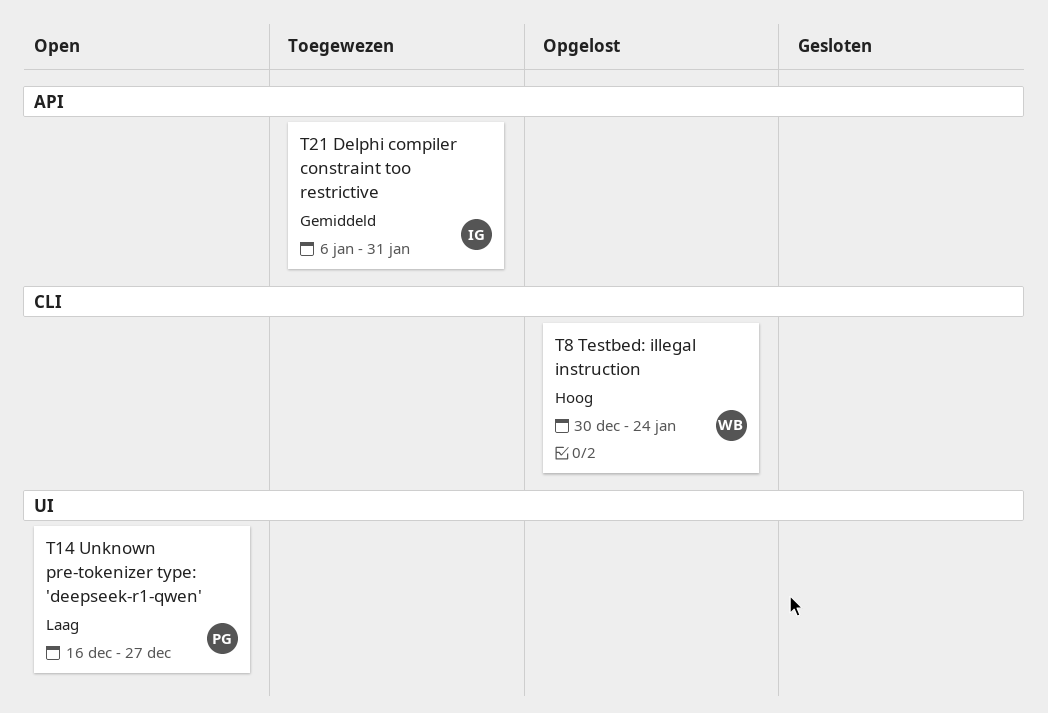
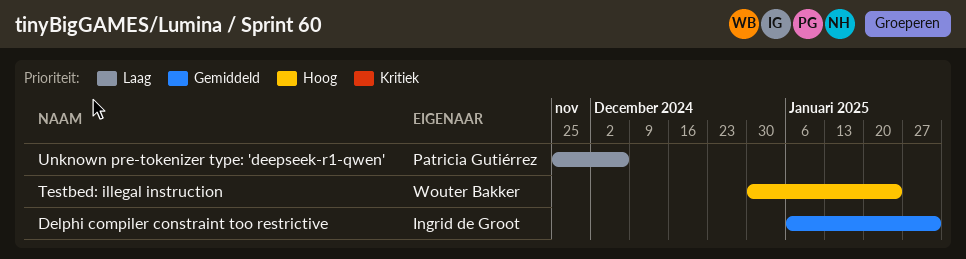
Unknown pre-tokenizer type: 'deepseek-r1-qwen', start: Dec 16 -> Nov 25
Unknown pre-tokenizer type: 'deepseek-r1-qwen', due: Dec 27 -> Dec 6

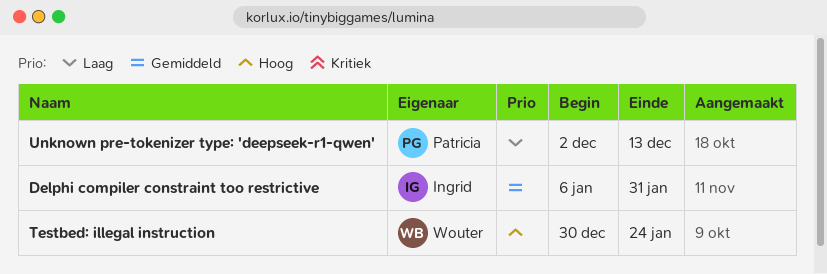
Unknown pre-tokenizer type: 'deepseek-r1-qwen', start: Nov 25 -> Dec 2
Unknown pre-tokenizer type: 'deepseek-r1-qwen', due: Dec 6 -> Dec 13

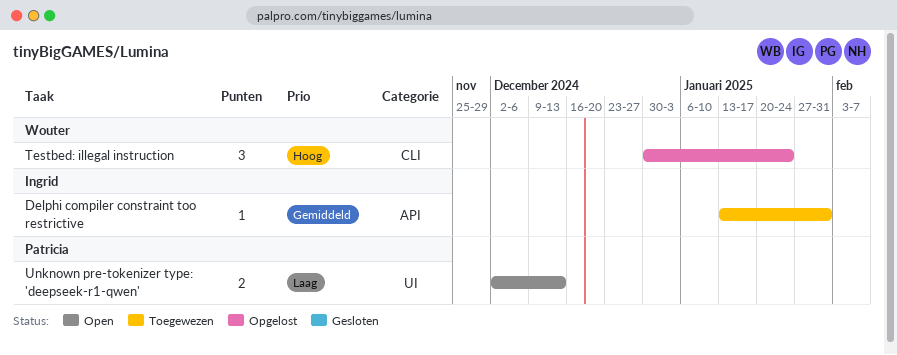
Delphi compiler constraint too restrictive, start: Jan 6 -> Jan 13

